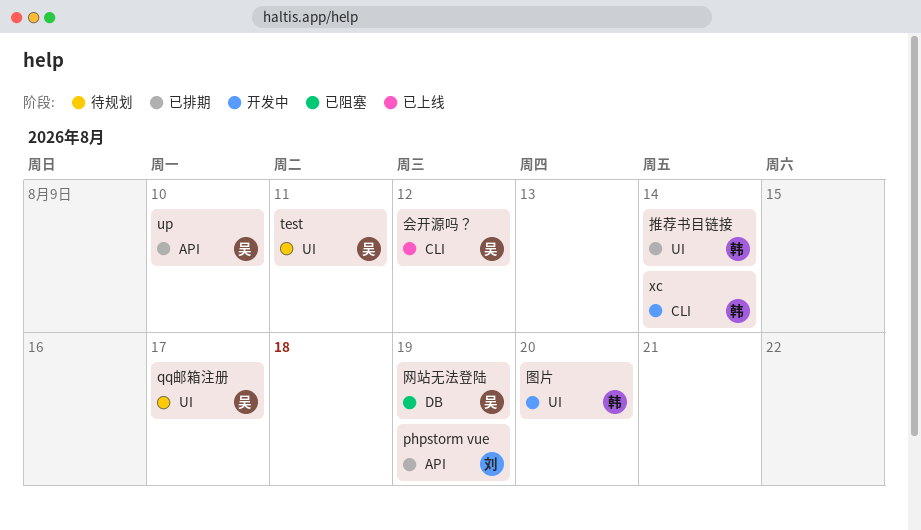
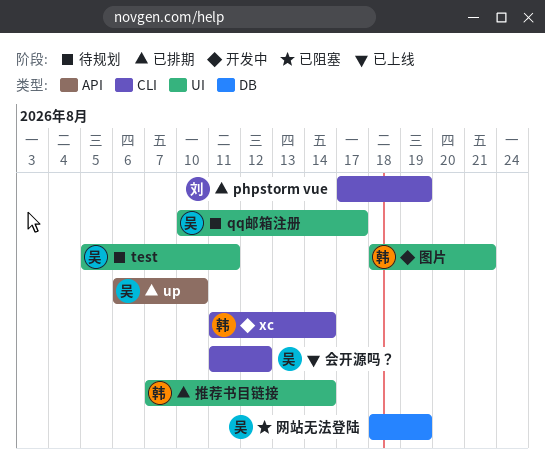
phpstorm vue, label: API -> CLI
图片, due: Aug 20 -> Aug 21

